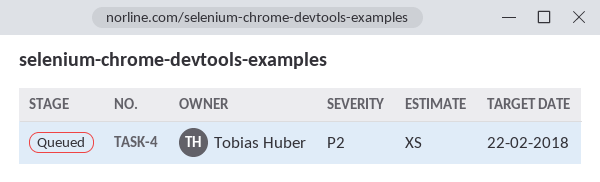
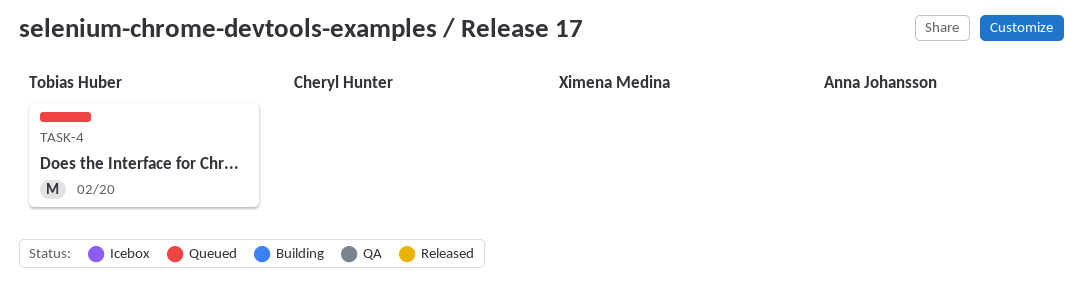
TASK-4, estimate: XS -> M
TASK-4, due: Feb 22 -> Feb 20

